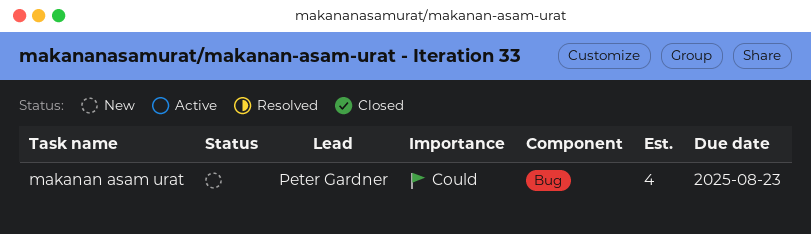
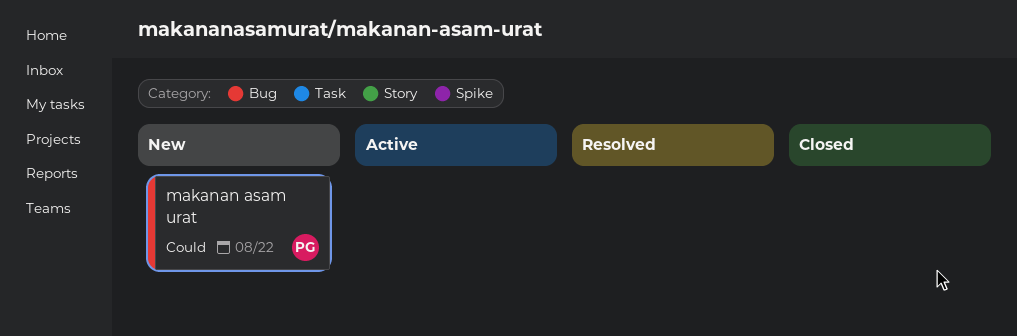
makanan asam urat, due: Aug 23 -> Aug 22

